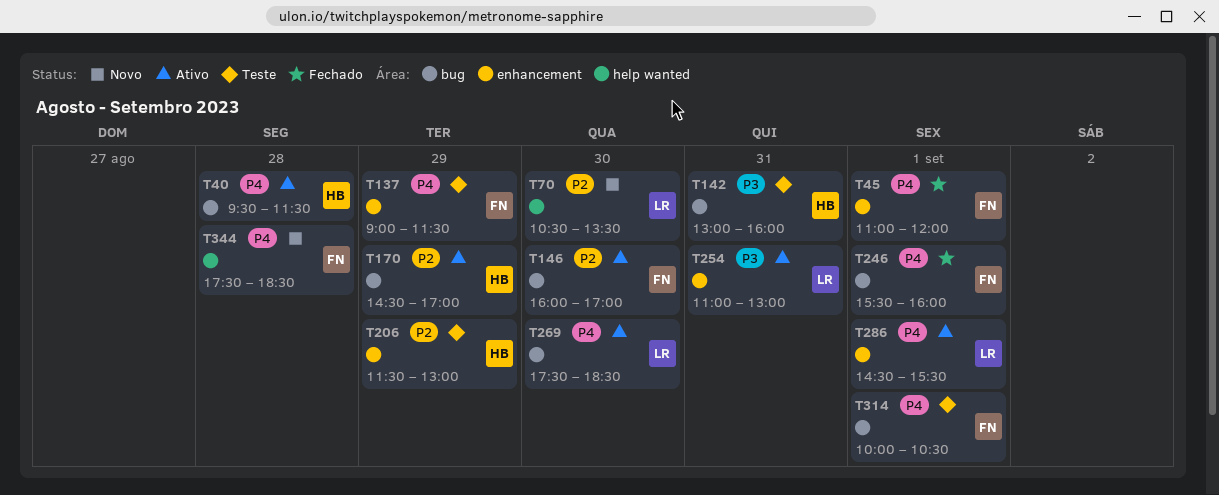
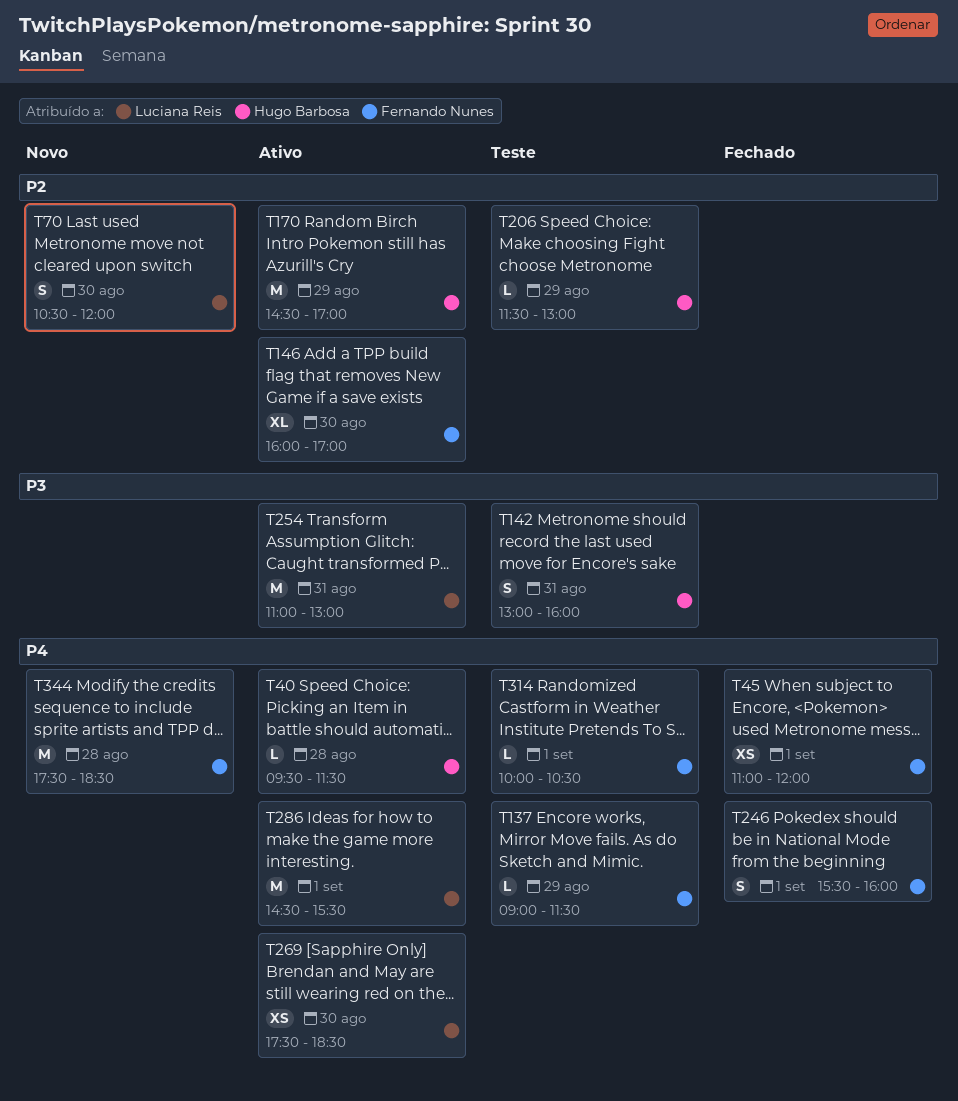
T70, ends: 13:30 -> 12:00

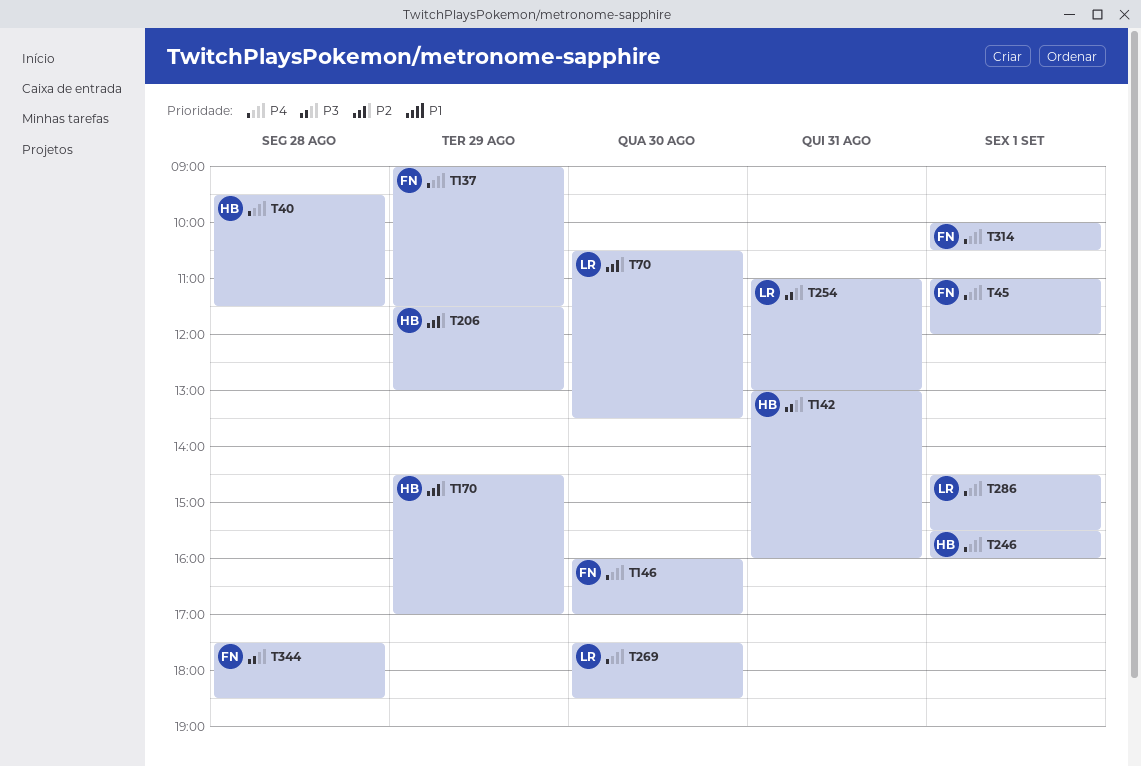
T70, ends: 12:00 -> 13:30
T146, priority: P2 -> P4
T246, owner: Fernando Nunes -> Hugo Barbosa
T344, priority: P4 -> P3

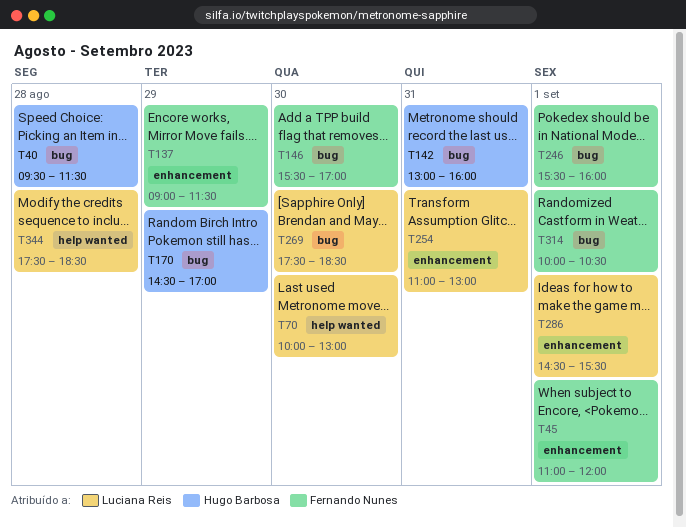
T70, begins: 10:30 -> 10:00
T70, ends: 13:30 -> 13:00
T146, begins: 16:00 -> 15:30
T206: present -> none
T246, owner: Hugo Barbosa -> Fernando Nunes
T344, owner: Fernando Nunes -> Luciana Reis

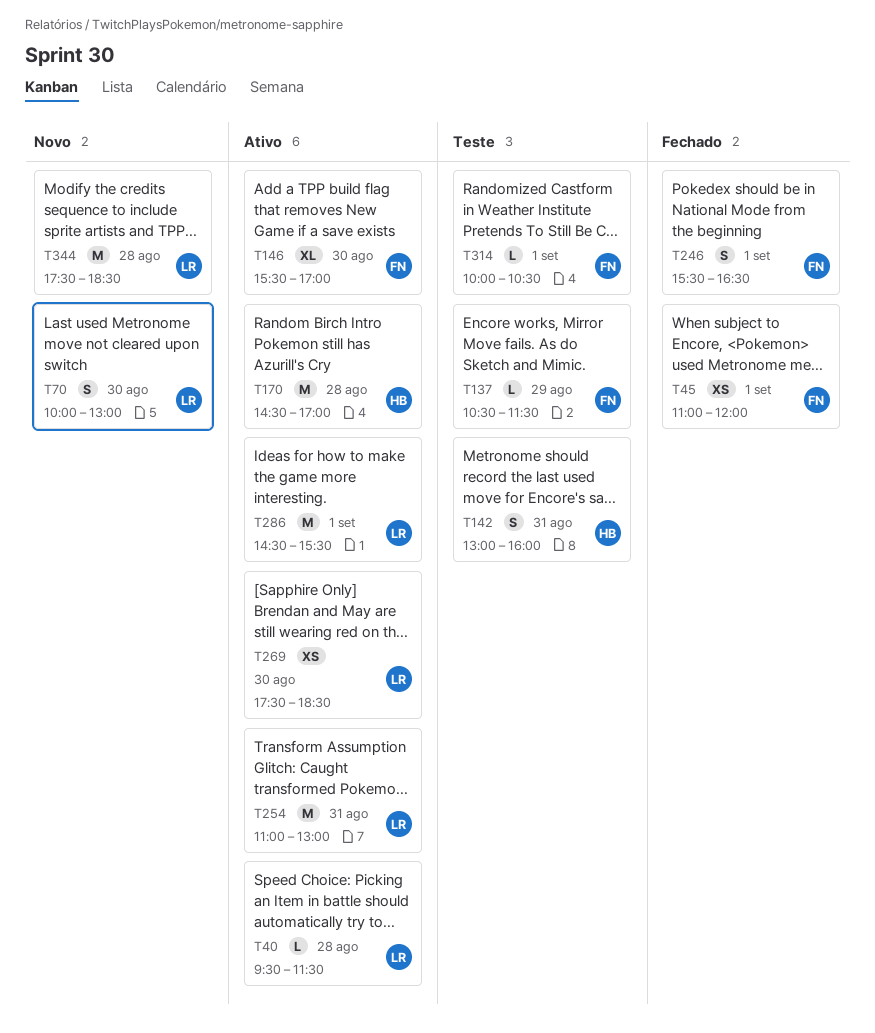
T40, owner: Hugo Barbosa -> Luciana Reis
T137, begins: 09:00 -> 10:30
T170, day: Aug 29 -> Aug 28
T246, ends: 16:00 -> 16:30

